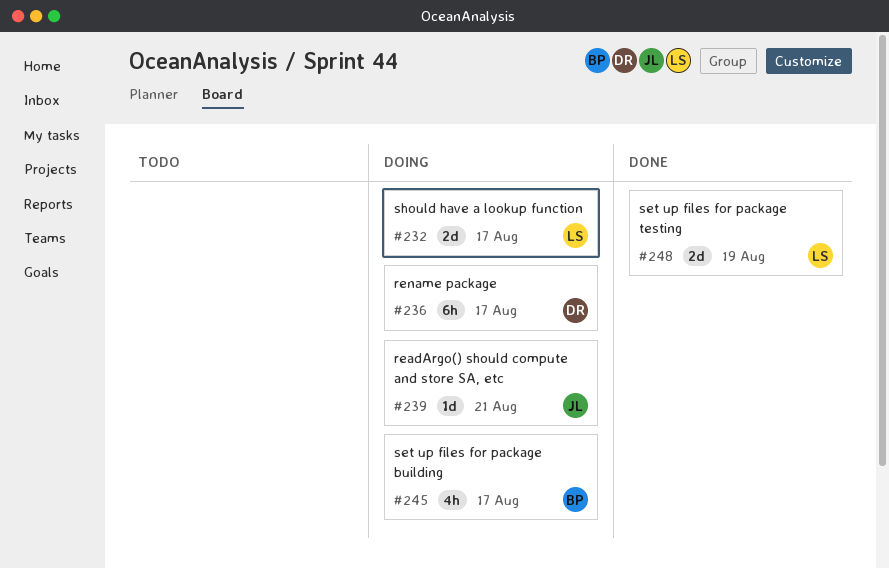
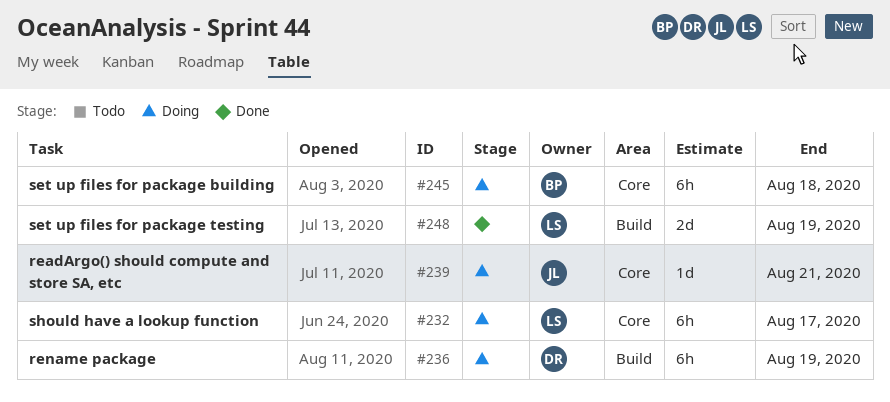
#232, estimate: 2d -> 6h
#236, due: Aug 17 -> Aug 19
#245, estimate: 4h -> 6h
#245, due: Aug 17 -> Aug 18

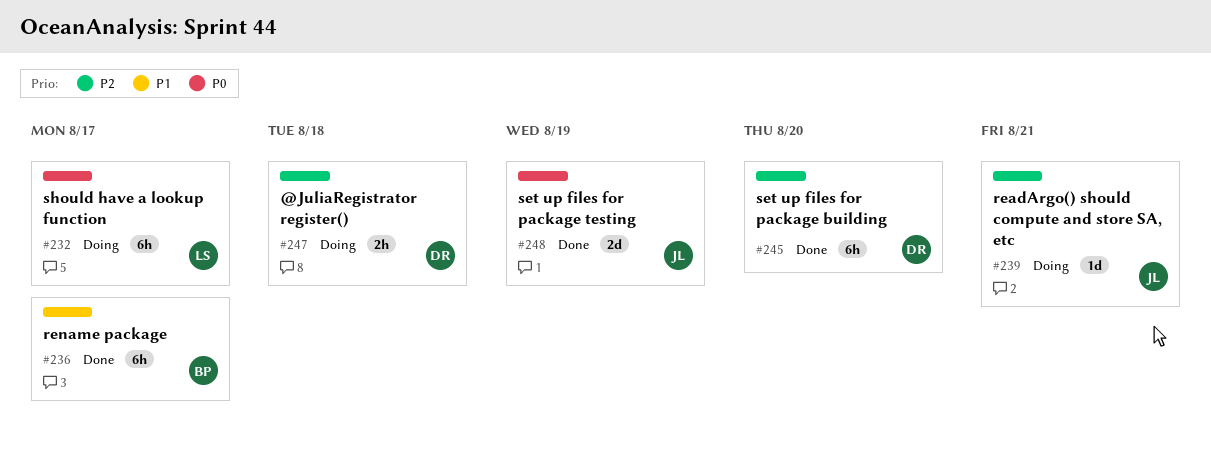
#236, status: Doing -> Done
#236, owner: DR -> BP
#236, due: Aug 19 -> Aug 17
#245, status: Doing -> Done
#245, owner: BP -> DR
#245, due: Aug 18 -> Aug 20
#247: none -> present
#248, owner: LS -> JL

